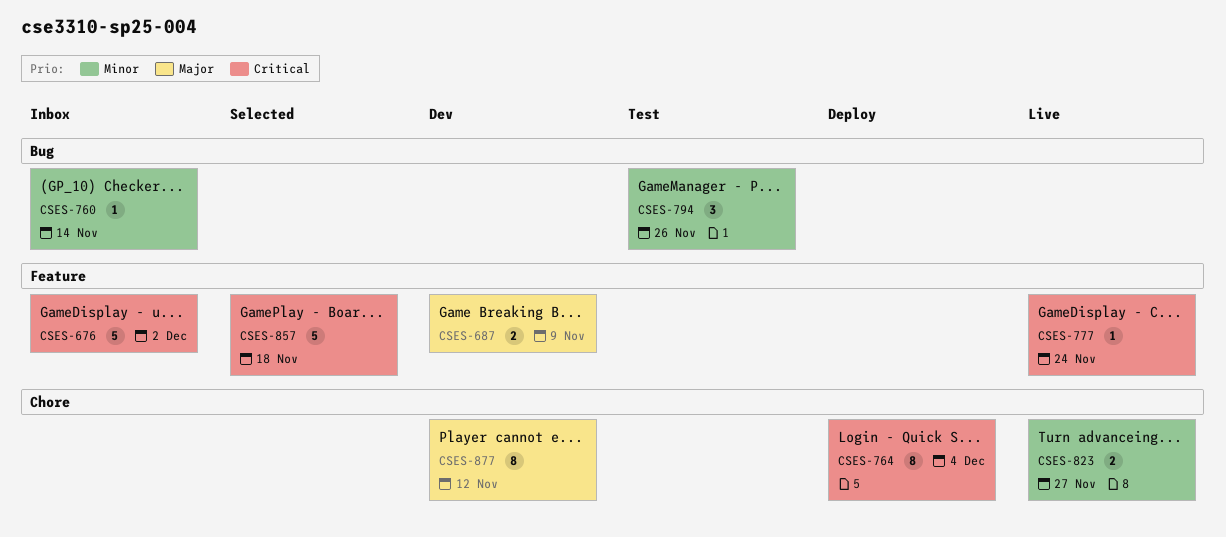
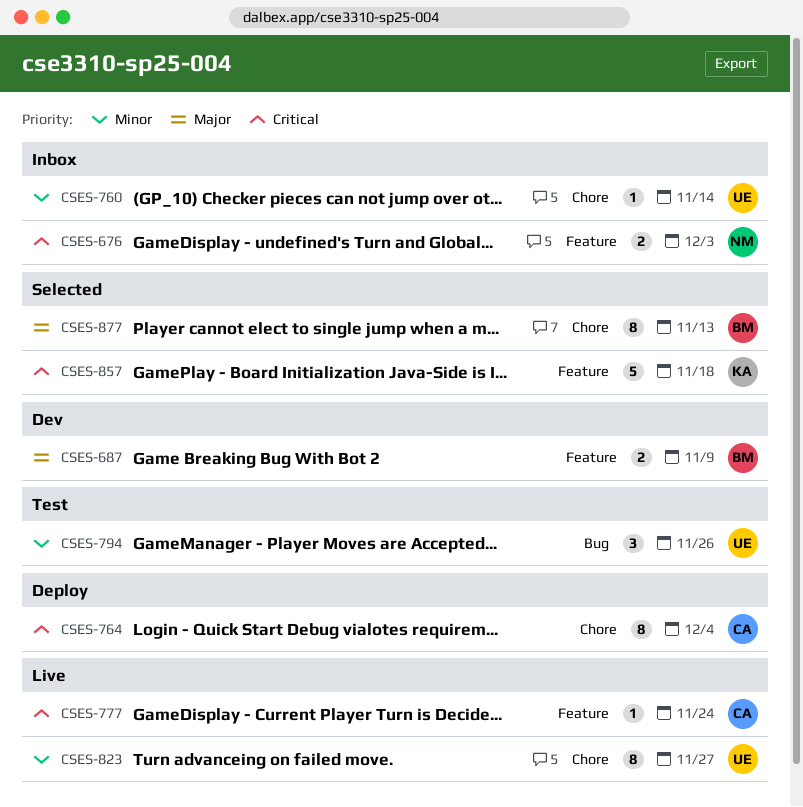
CSES-676, estimate: 5 -> 2
CSES-676, due: Dec 2 -> Dec 3
CSES-760, label: Bug -> Chore
CSES-823, estimate: 2 -> 8
CSES-877, status: Dev -> Selected
CSES-877, due: Nov 12 -> Nov 13

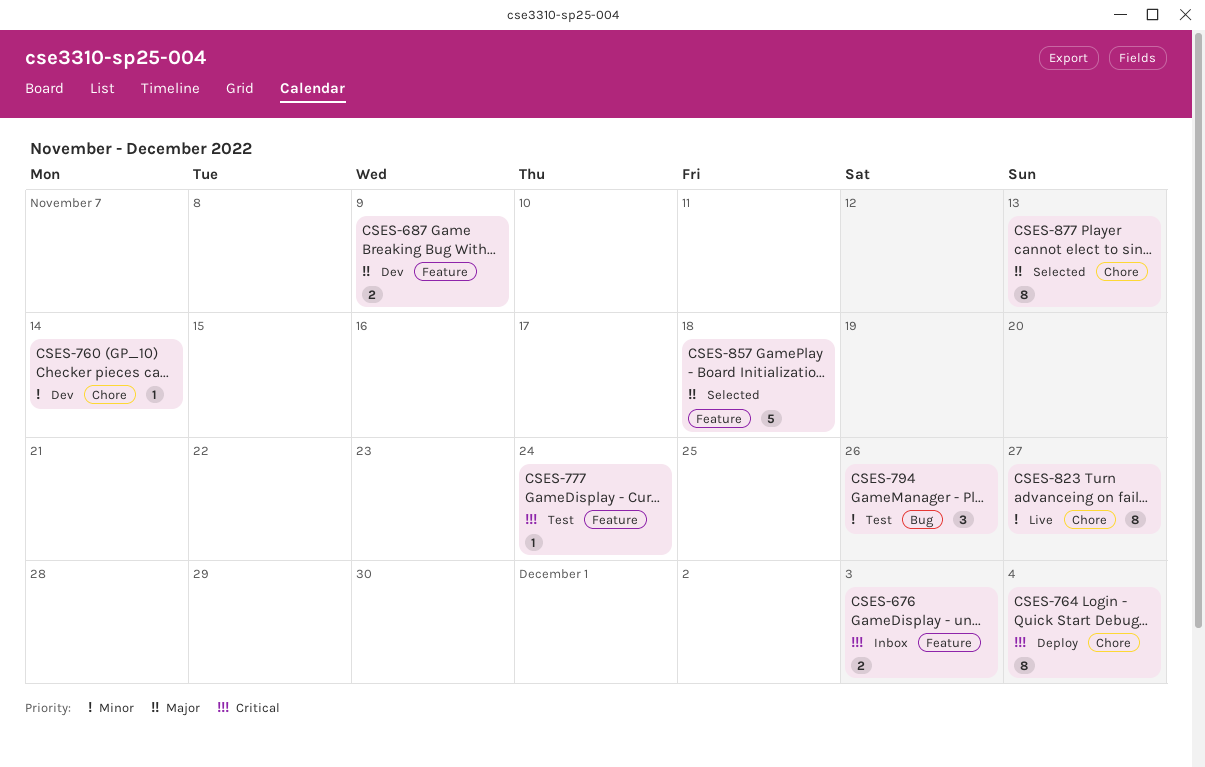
CSES-760, status: Inbox -> Dev
CSES-777, status: Live -> Test
CSES-857, priority: Critical -> Major

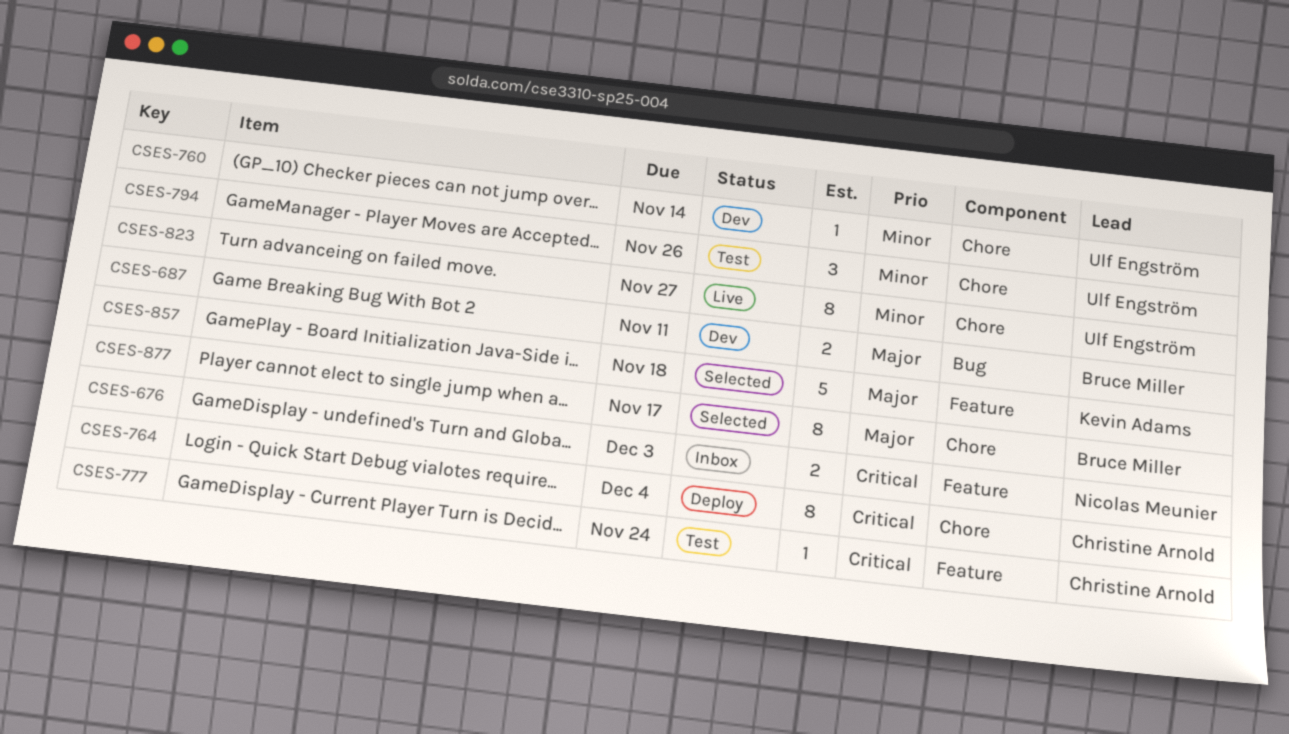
CSES-687, label: Feature -> Bug
CSES-687, due: Nov 9 -> Nov 11
CSES-794, label: Bug -> Chore
CSES-877, due: Nov 13 -> Nov 17

